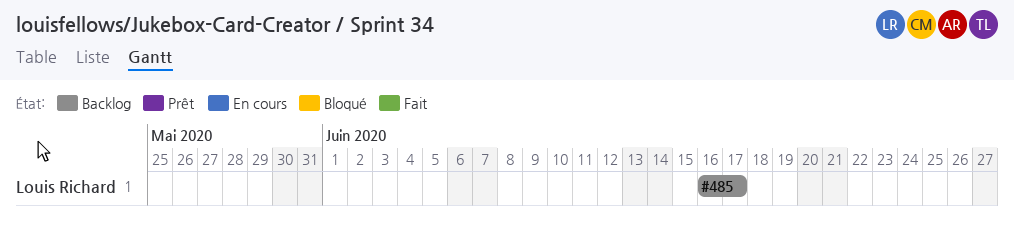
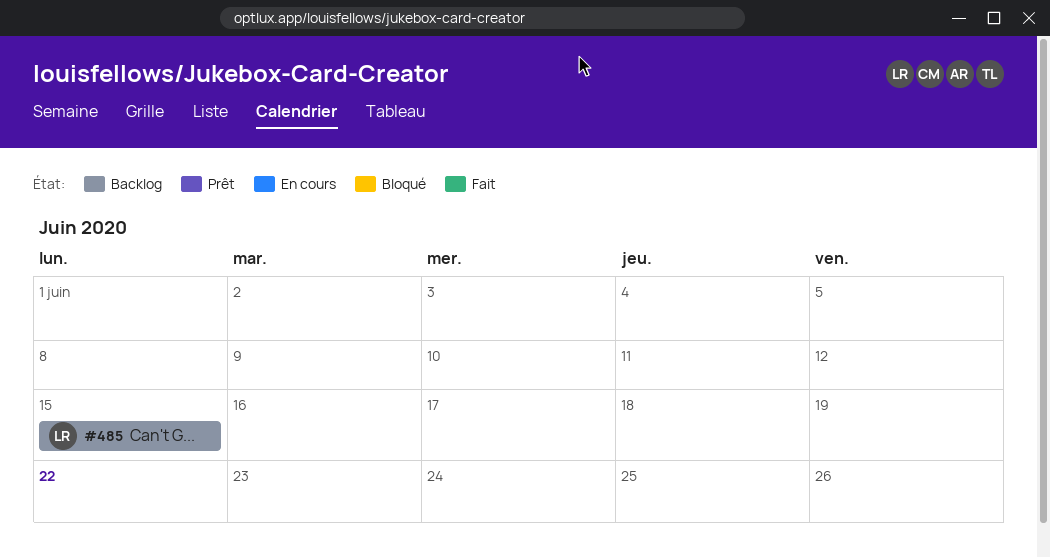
#485, start: Jun 16 -> Jun 15
#485, due: Jun 17 -> Jun 15

